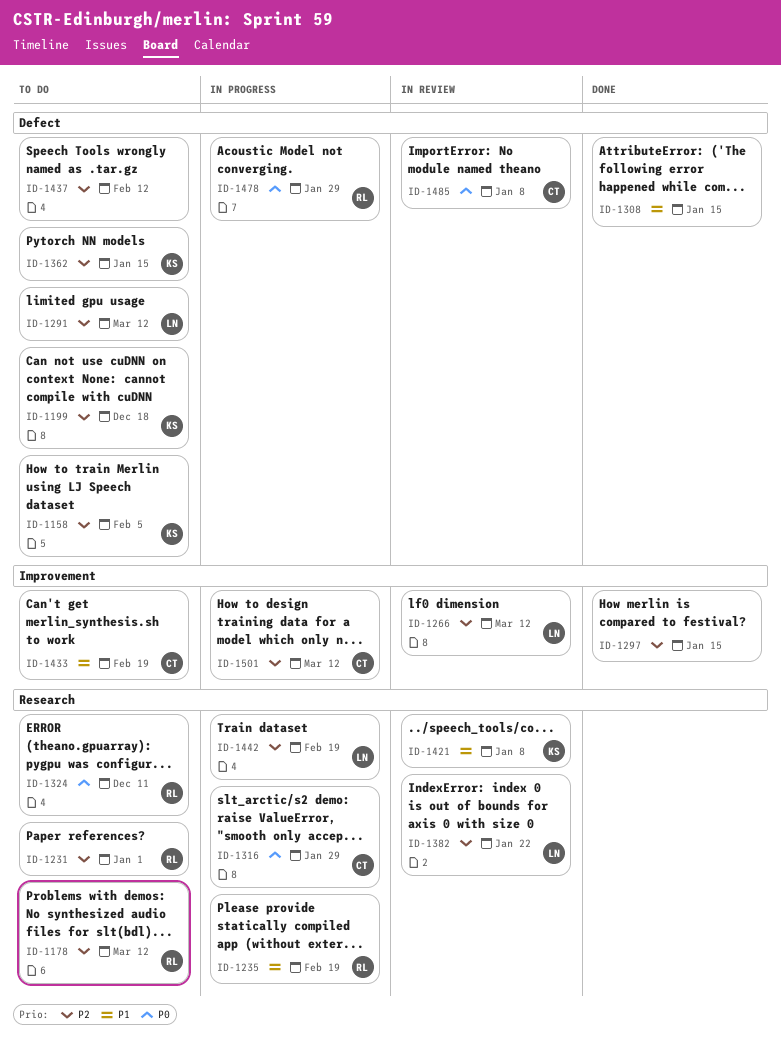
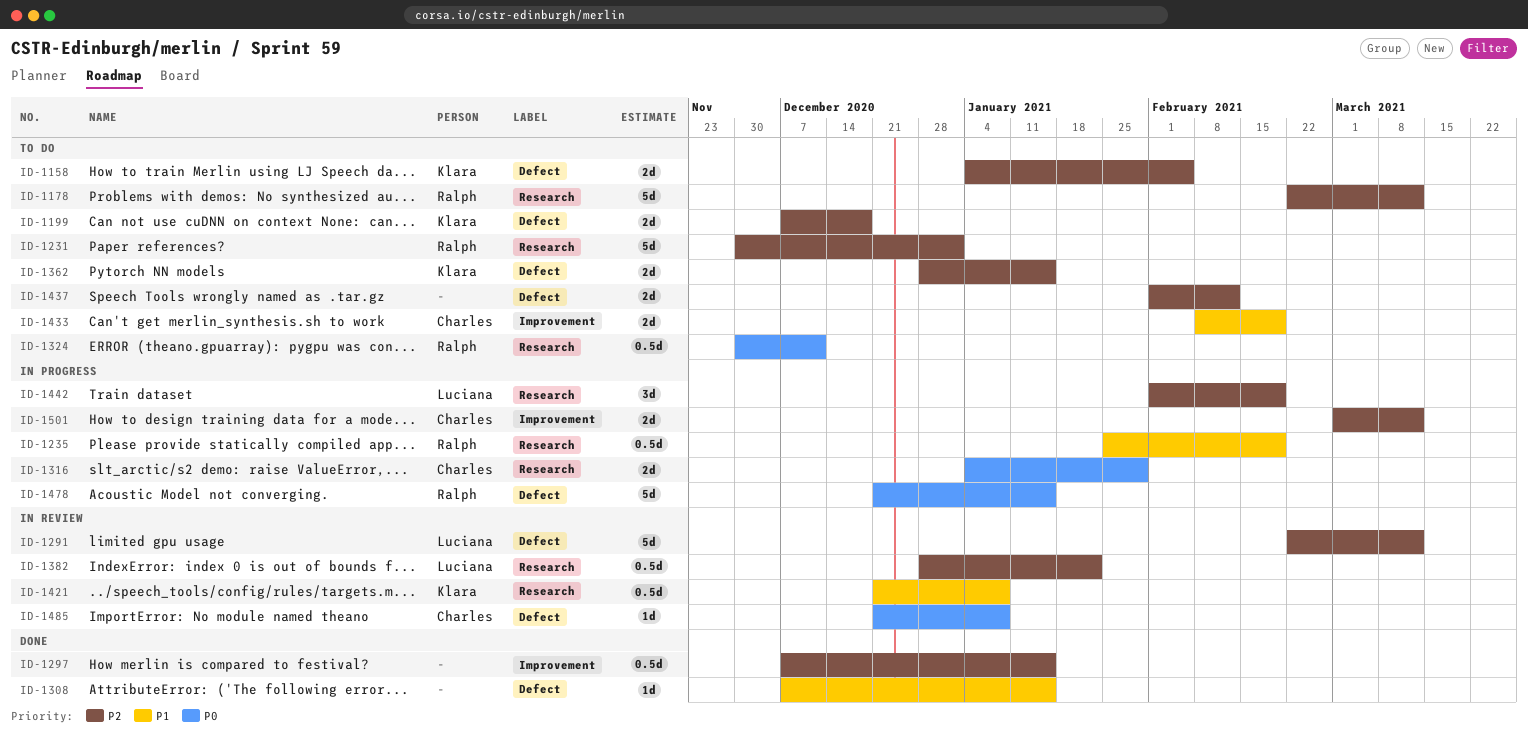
ID-1266: present -> none
ID-1291, status: To do -> In review
ID-1478, due: Jan 29 -> Jan 15

